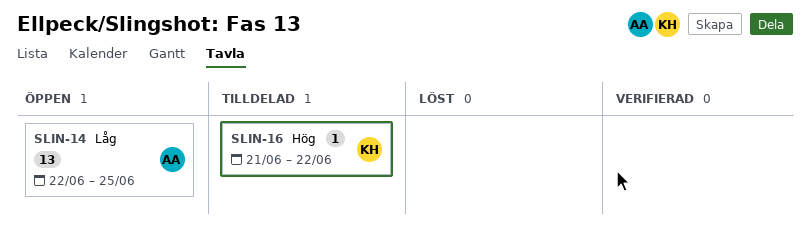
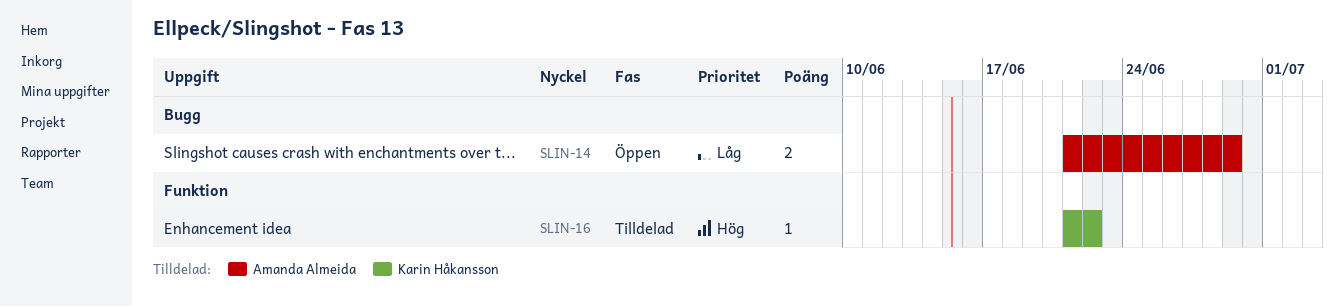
SLIN-14, estimate: 13 -> 2
SLIN-14, start: Jun 22 -> Jun 21
SLIN-14, due: Jun 25 -> Jun 29

